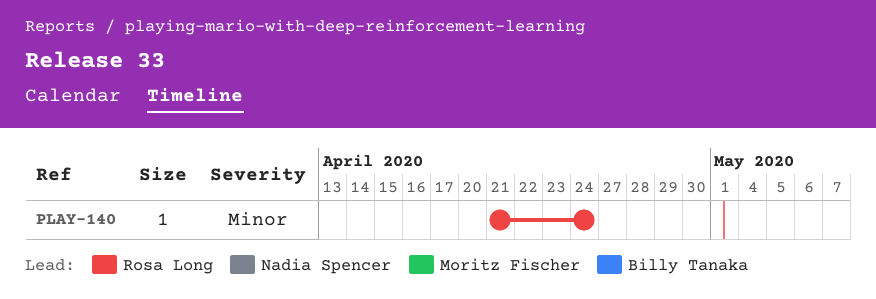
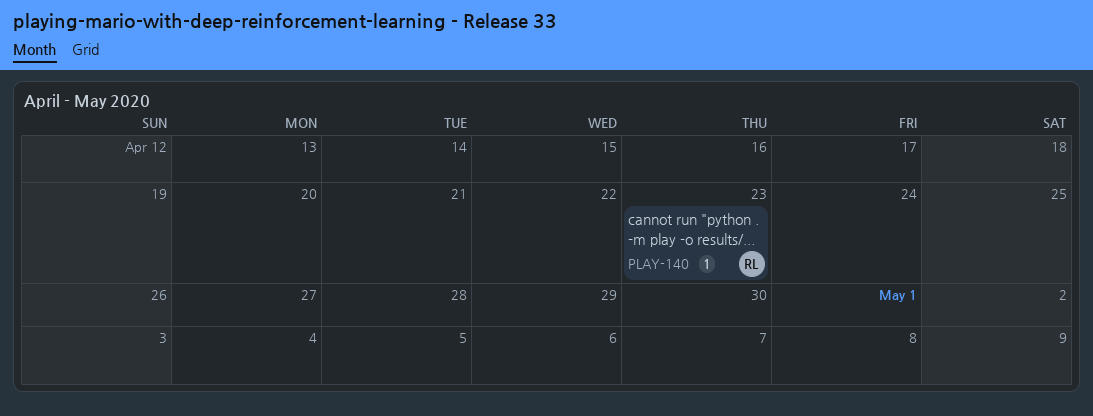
PLAY-140, due: Apr 24 -> Apr 23

